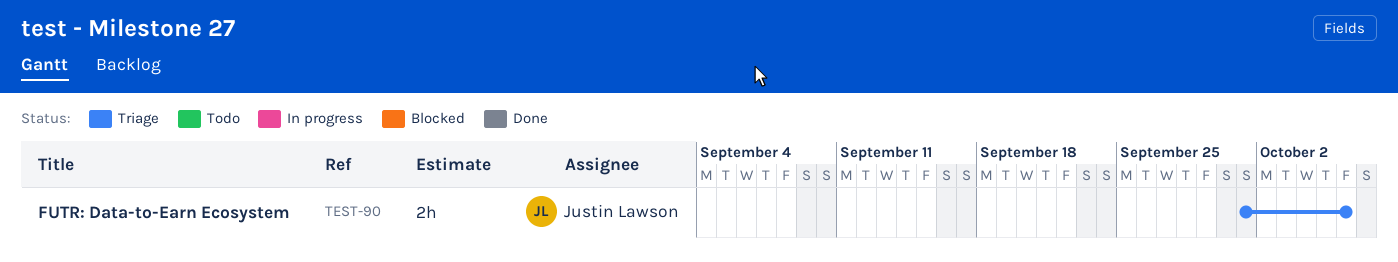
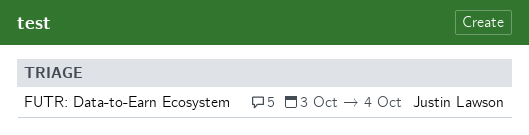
FUTR: Data-to-Earn Ecosystem, start: Oct 1 -> Oct 3
FUTR: Data-to-Earn Ecosystem, due: Oct 6 -> Oct 4

